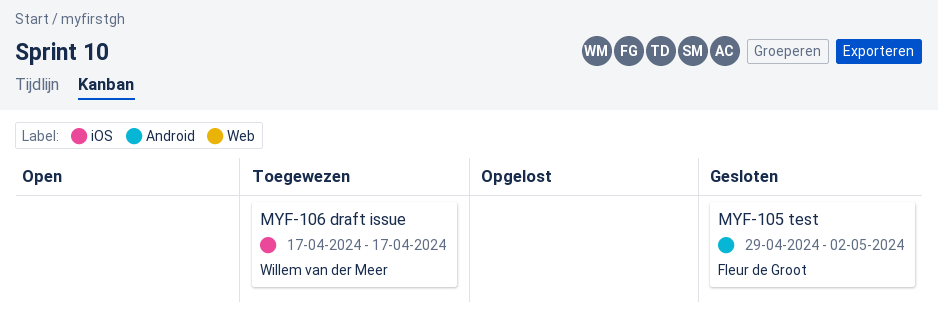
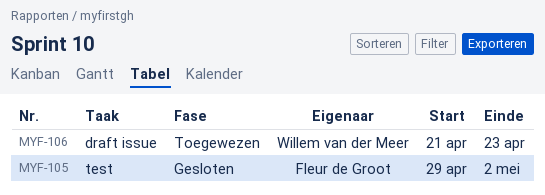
MYF-106, start: Apr 17 -> Apr 21
MYF-106, due: Apr 17 -> Apr 23

